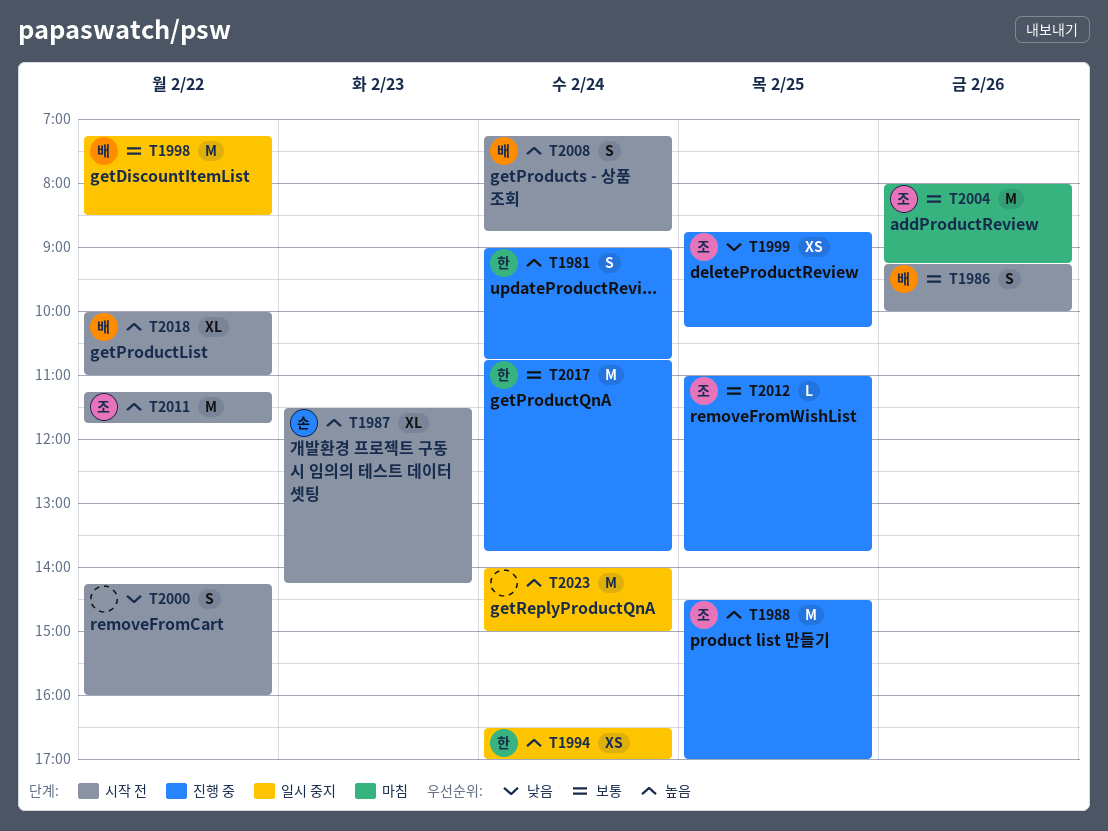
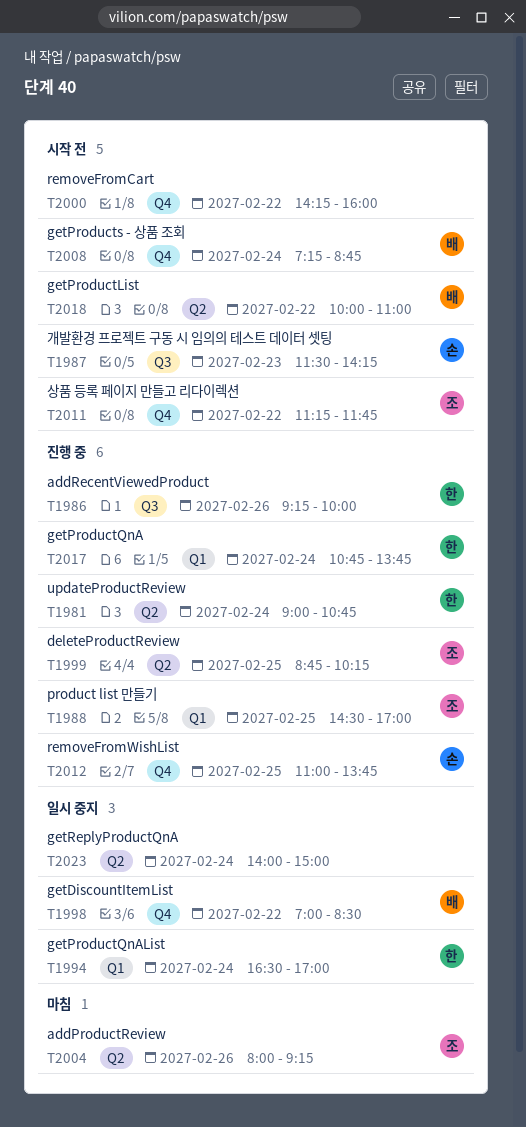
T1986, status: 시작 전 -> 진행 중
T1986, owner: 배 -> 한
T1998, begins: 07:15 -> 07:00
T2012, owner: 조 -> 손

